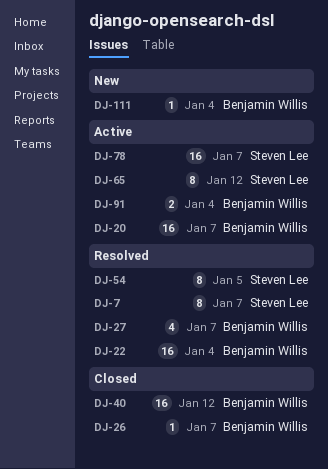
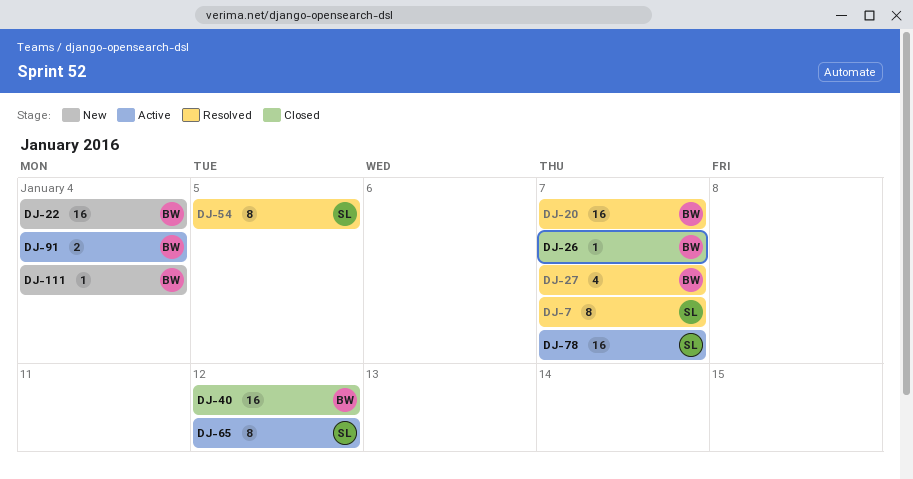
DJ-20, status: Active -> Resolved
DJ-22, status: Resolved -> New

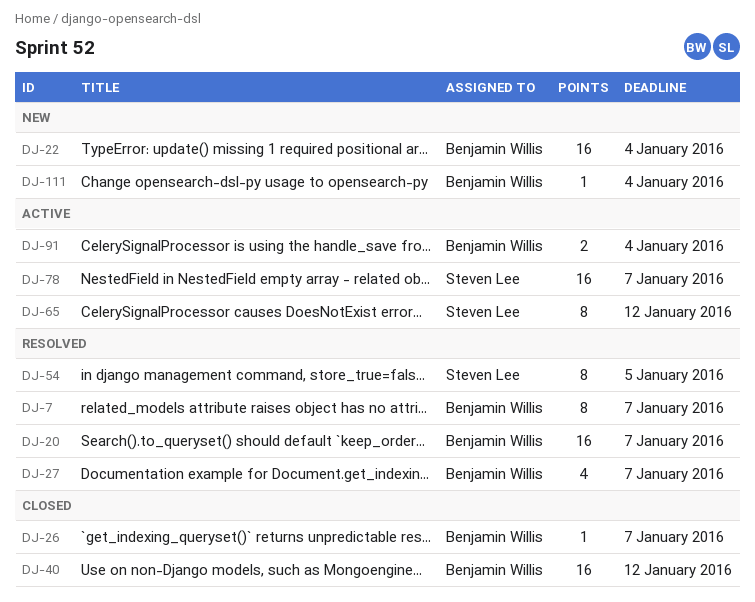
DJ-7, owner: Steven Lee -> Benjamin Willis

